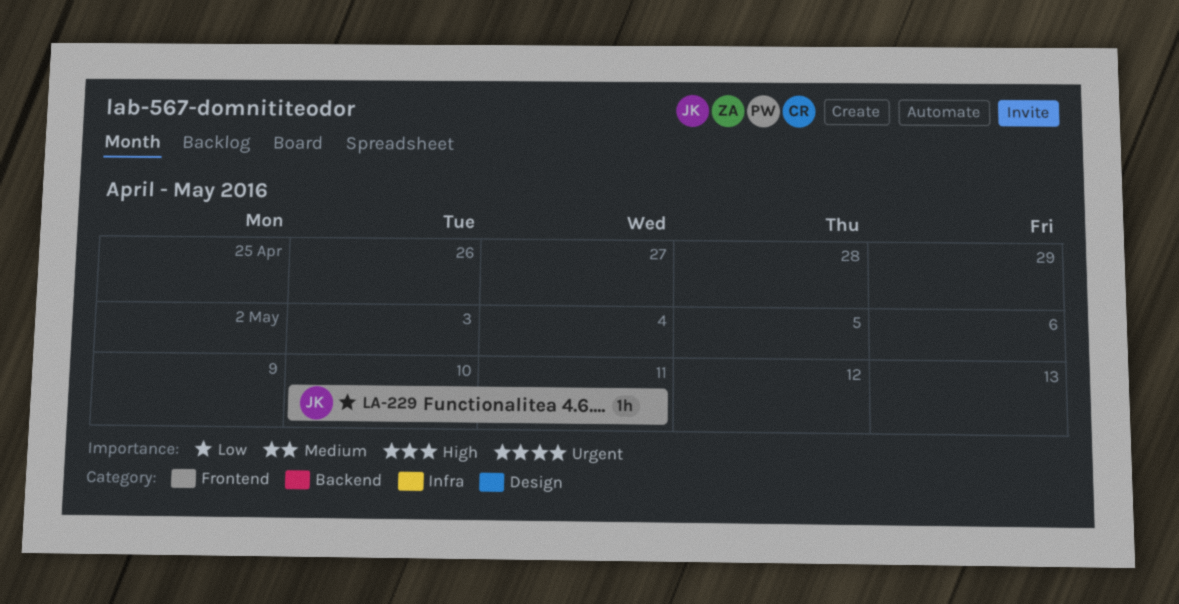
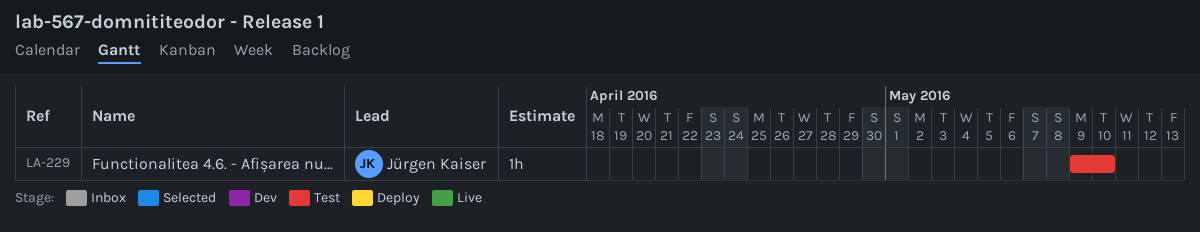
LA-229, start: May 10 -> May 9
LA-229, due: May 11 -> May 10

